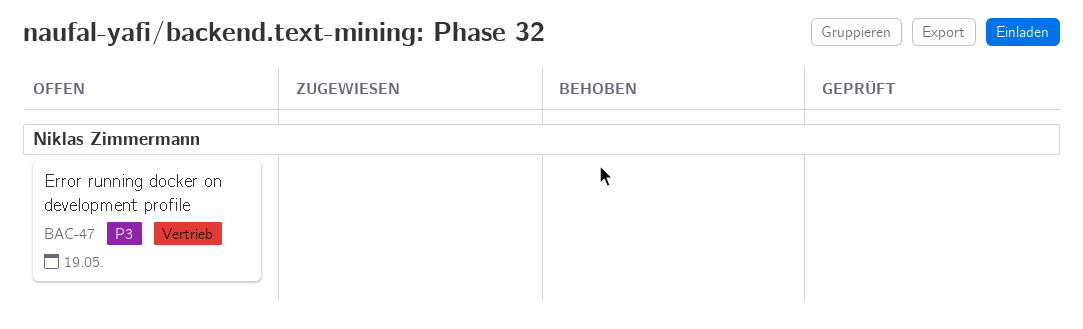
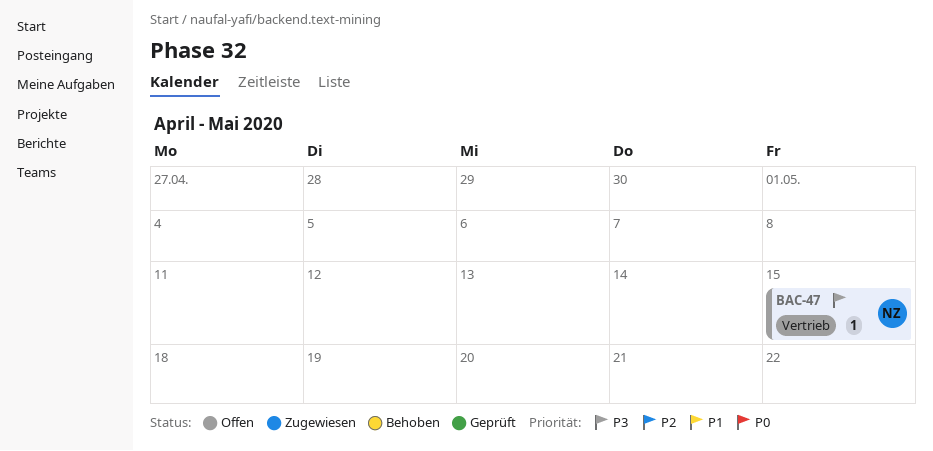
BAC-47, due: May 19 -> May 15

